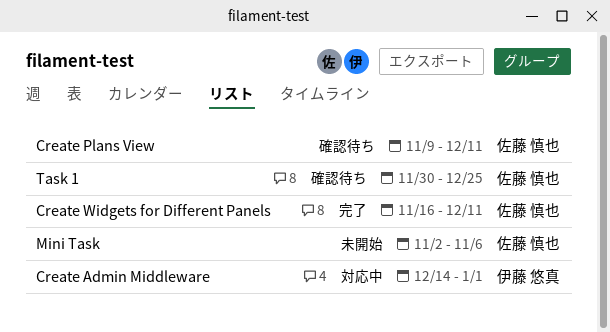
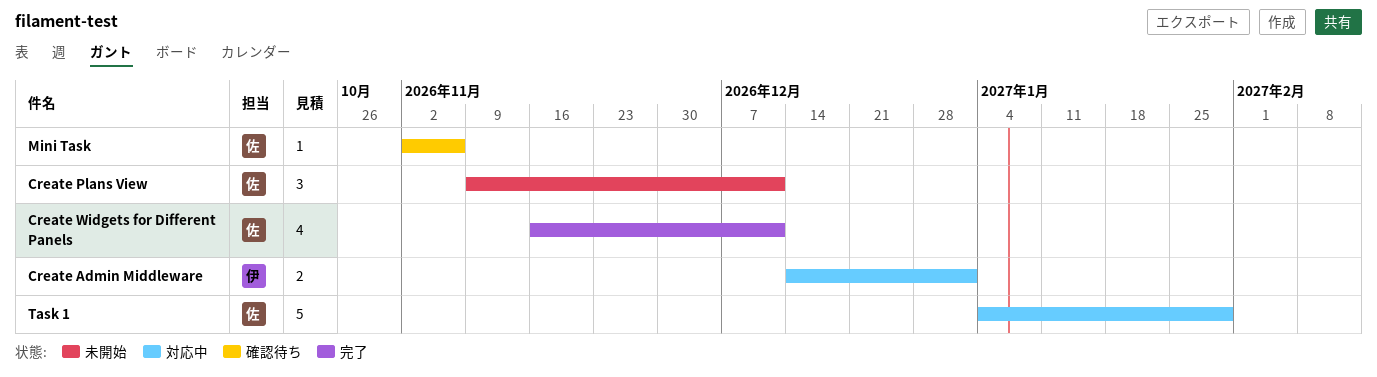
Create Plans View, status: 確認待ち -> 未開始
Mini Task, status: 未開始 -> 確認待ち
Task 1, status: 確認待ち -> 対応中
Task 1, start: Nov 30 -> Jan 4
Task 1, due: Dec 25 -> Jan 29

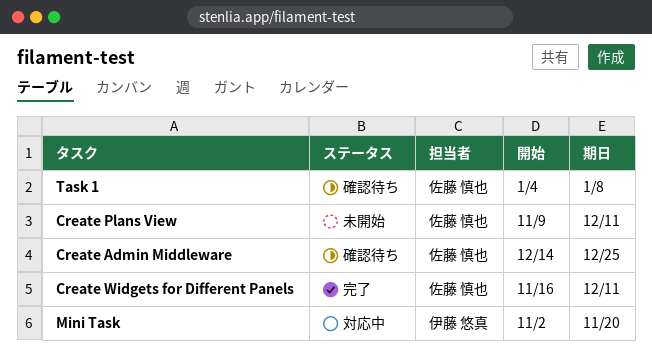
Create Admin Middleware, status: 対応中 -> 確認待ち
Create Admin Middleware, owner: 伊藤 悠真 -> 佐藤 慎也
Create Admin Middleware, due: Jan 1 -> Dec 25
Mini Task, status: 確認待ち -> 対応中
Mini Task, owner: 佐藤 慎也 -> 伊藤 悠真
Mini Task, due: Nov 6 -> Nov 20
Task 1, status: 対応中 -> 確認待ち
Task 1, due: Jan 29 -> Jan 8

